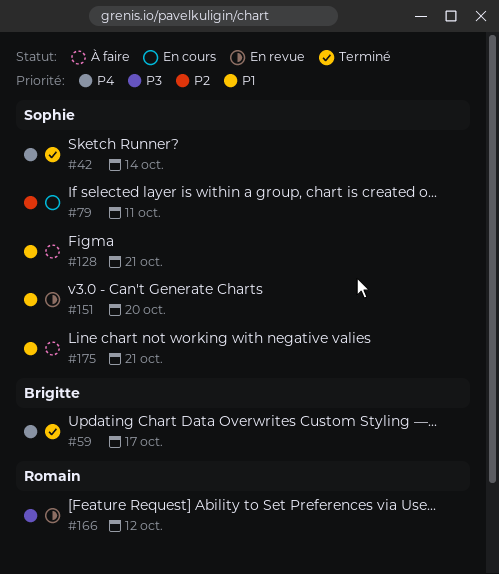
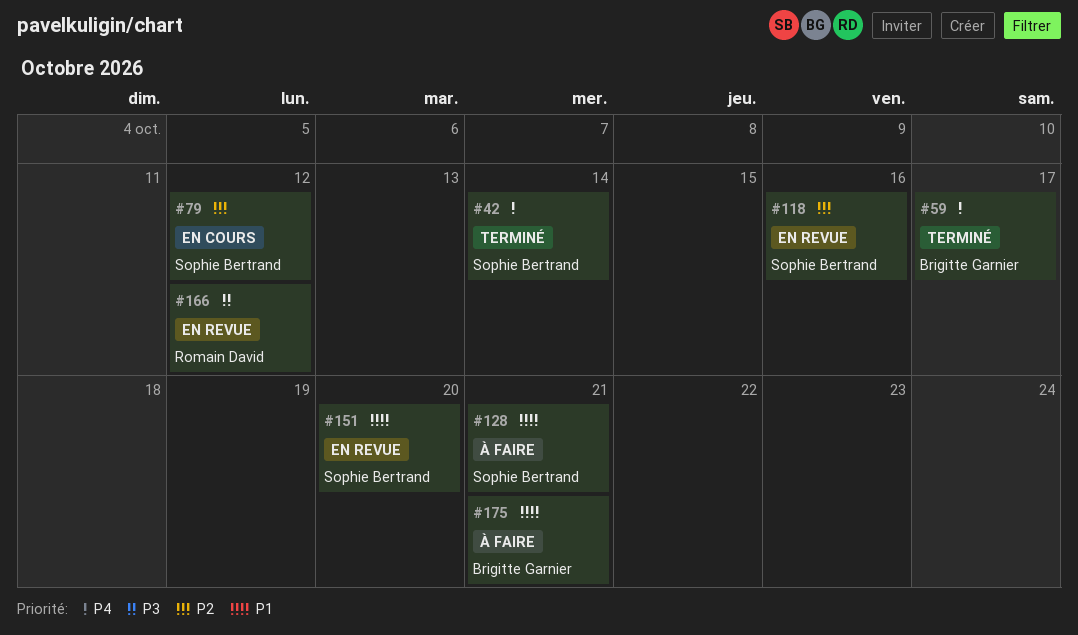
#79, due: Oct 11 -> Oct 12
#118: none -> present
#175, owner: Sophie Bertrand -> Brigitte Garnier

